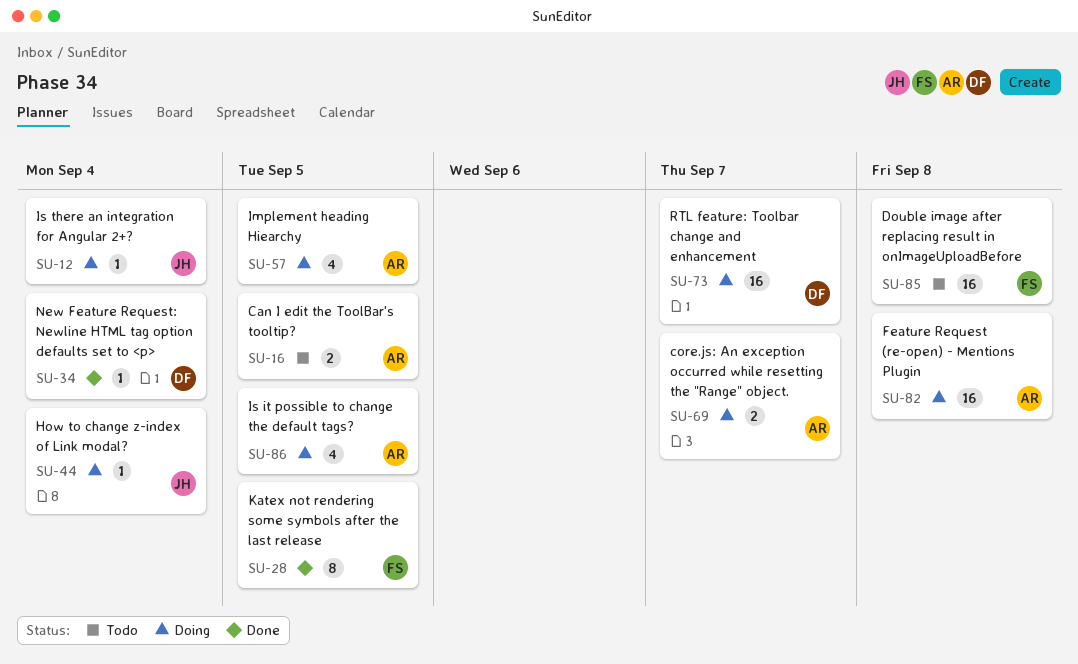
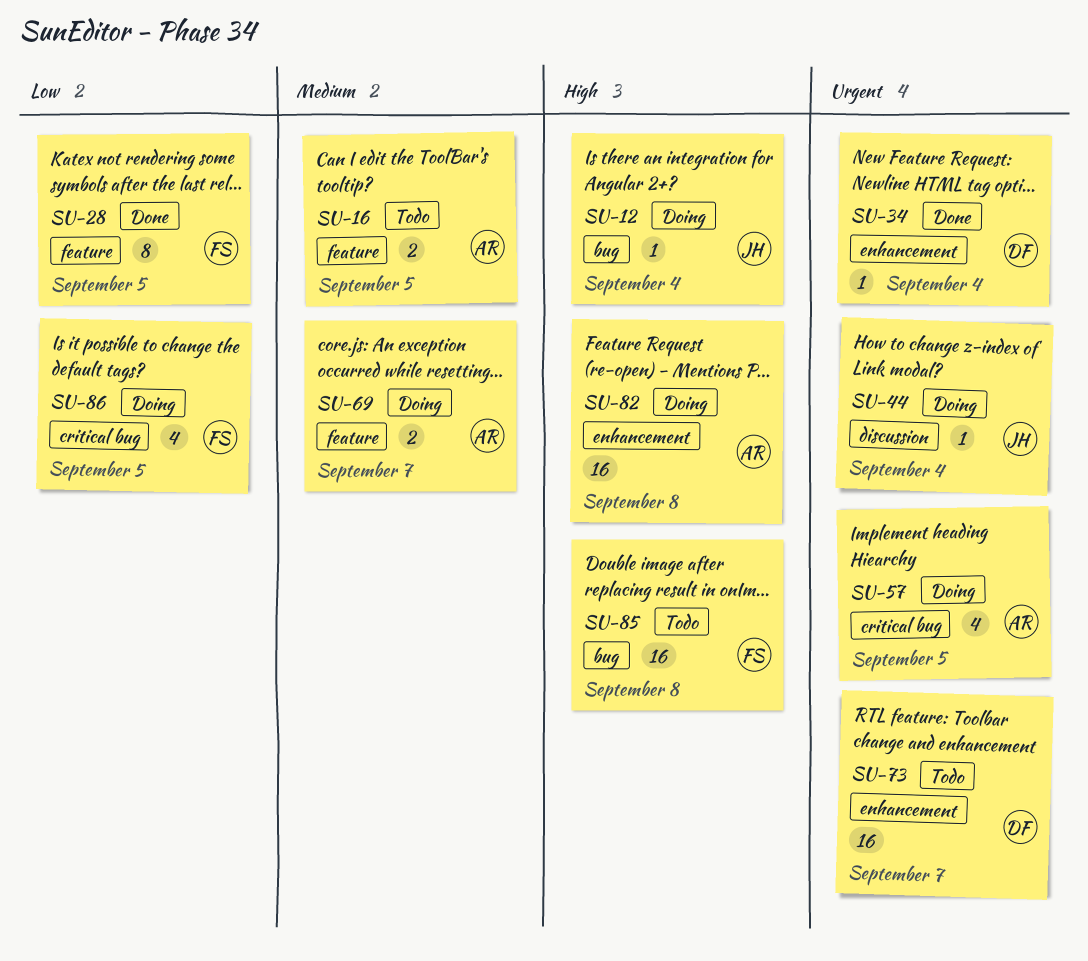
SU-73, status: Doing -> Todo
SU-86, owner: AR -> FS

